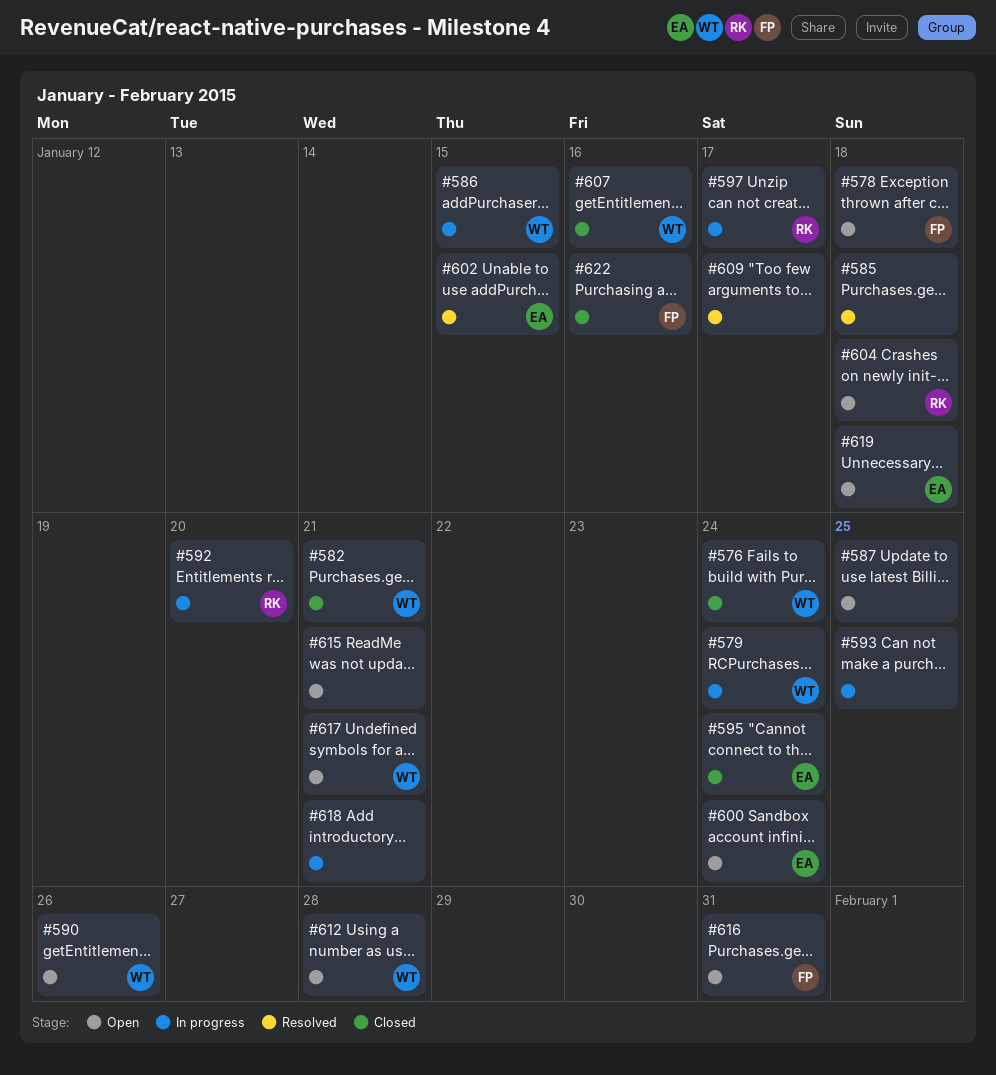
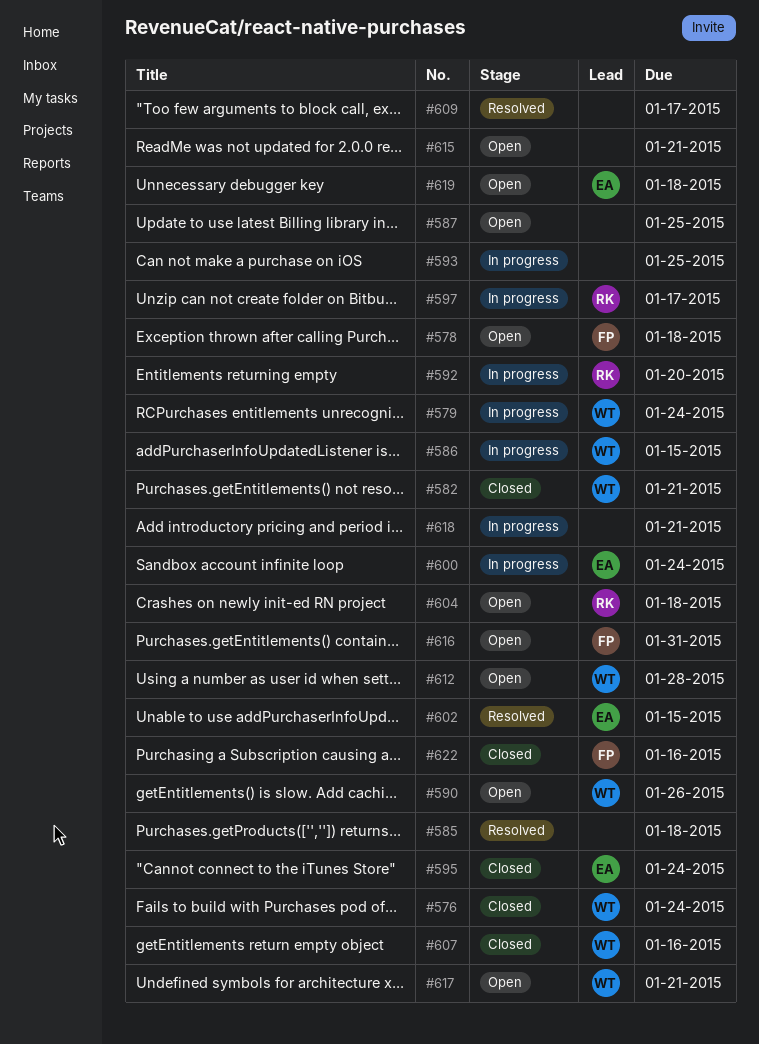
#600, status: Open -> In progress

